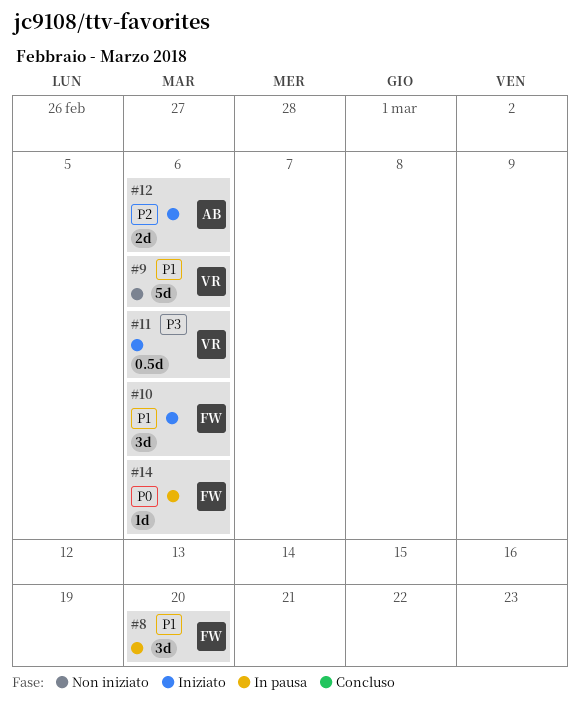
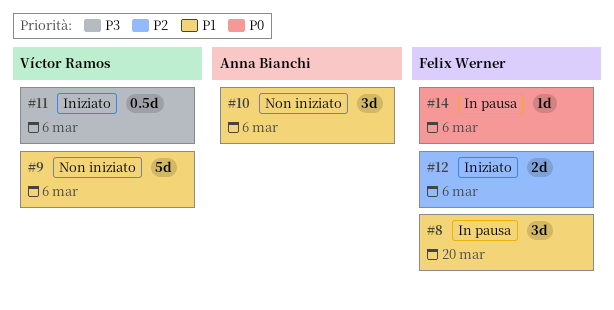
#10, status: Iniziato -> Non iniziato
#10, owner: Felix Werner -> Anna Bianchi
#12, owner: Anna Bianchi -> Felix Werner

